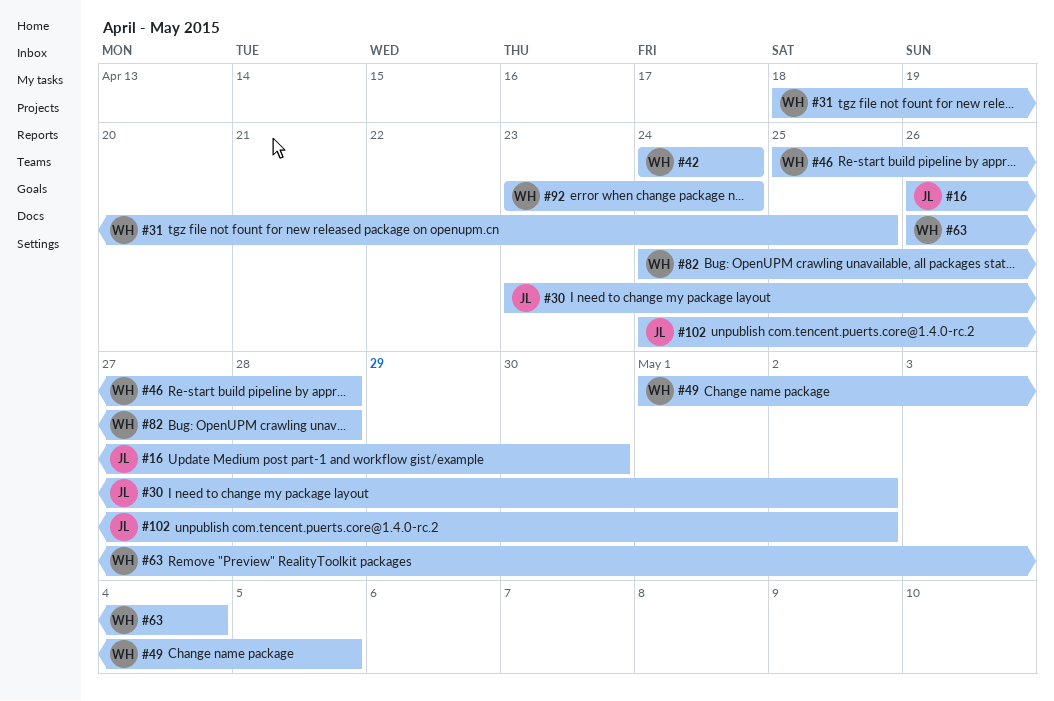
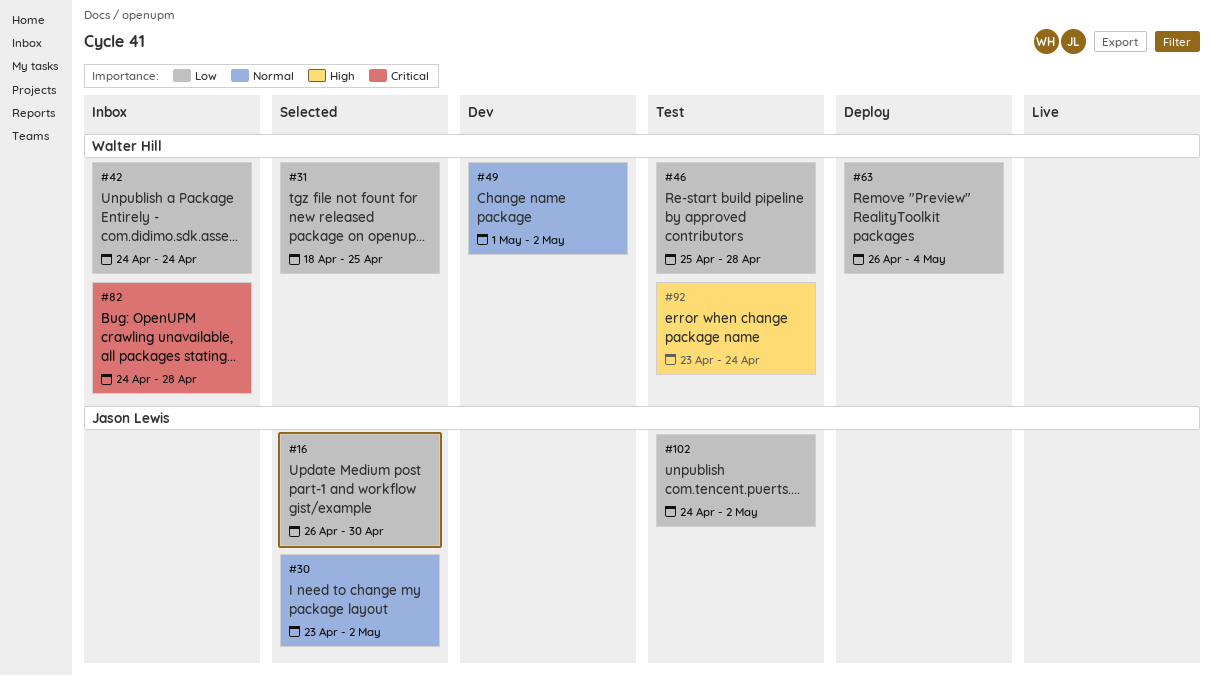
#49, due: May 5 -> May 2

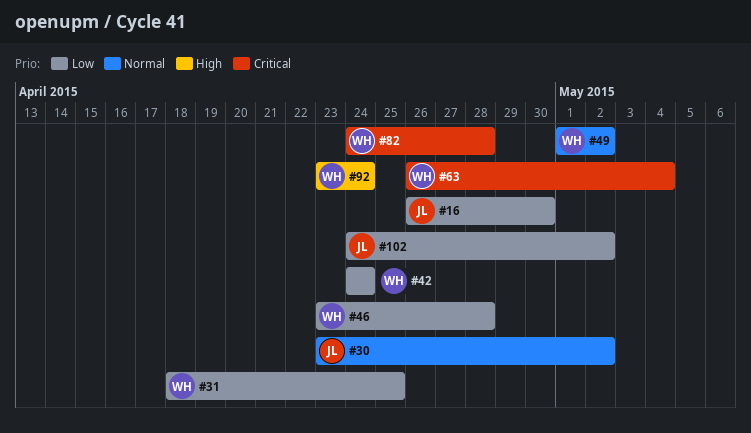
#46, start: Apr 25 -> Apr 23
#63, priority: Low -> Critical

